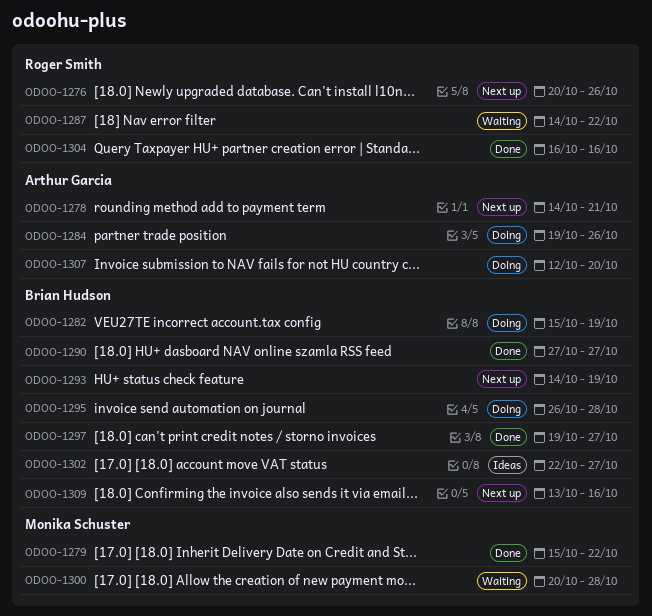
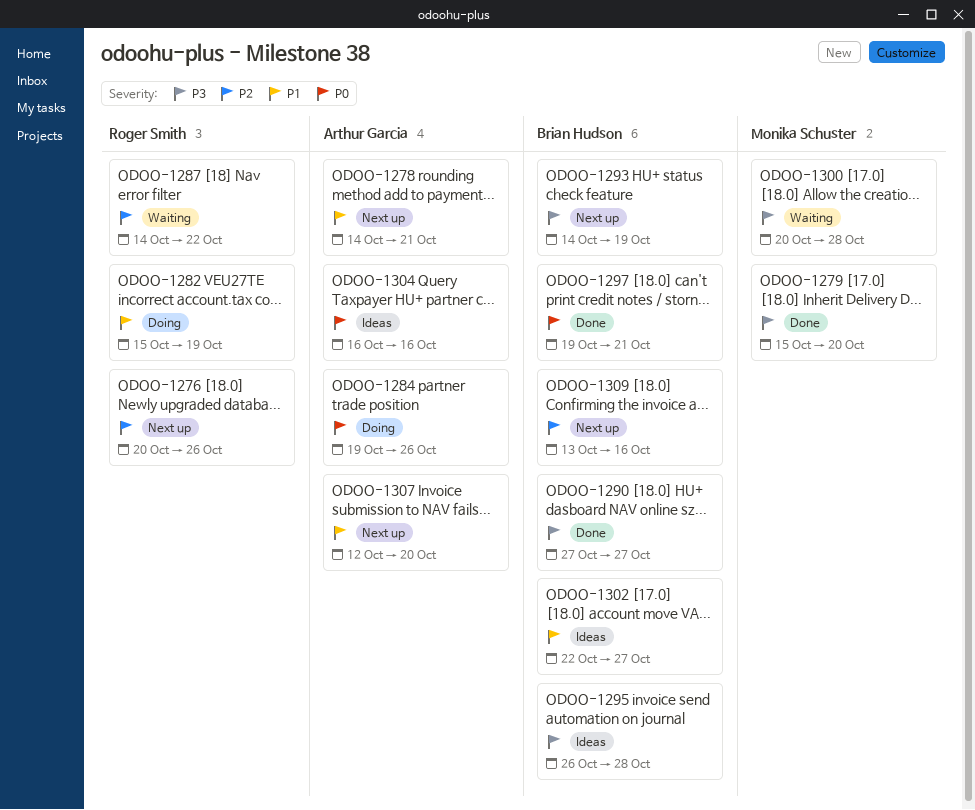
ODOO-1279, due: Oct 22 -> Oct 20
ODOO-1282, owner: Brian Hudson -> Roger Smith
ODOO-1295, status: Doing -> Ideas
ODOO-1297, due: Oct 27 -> Oct 21
ODOO-1304, status: Done -> Ideas
ODOO-1304, owner: Roger Smith -> Arthur Garcia
ODOO-1307, status: Doing -> Next up

